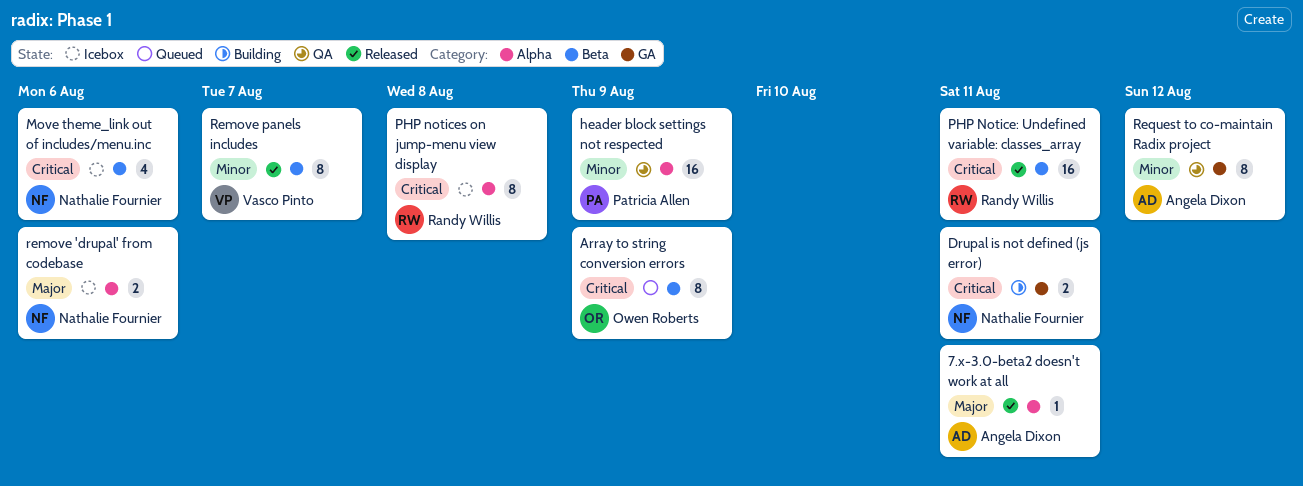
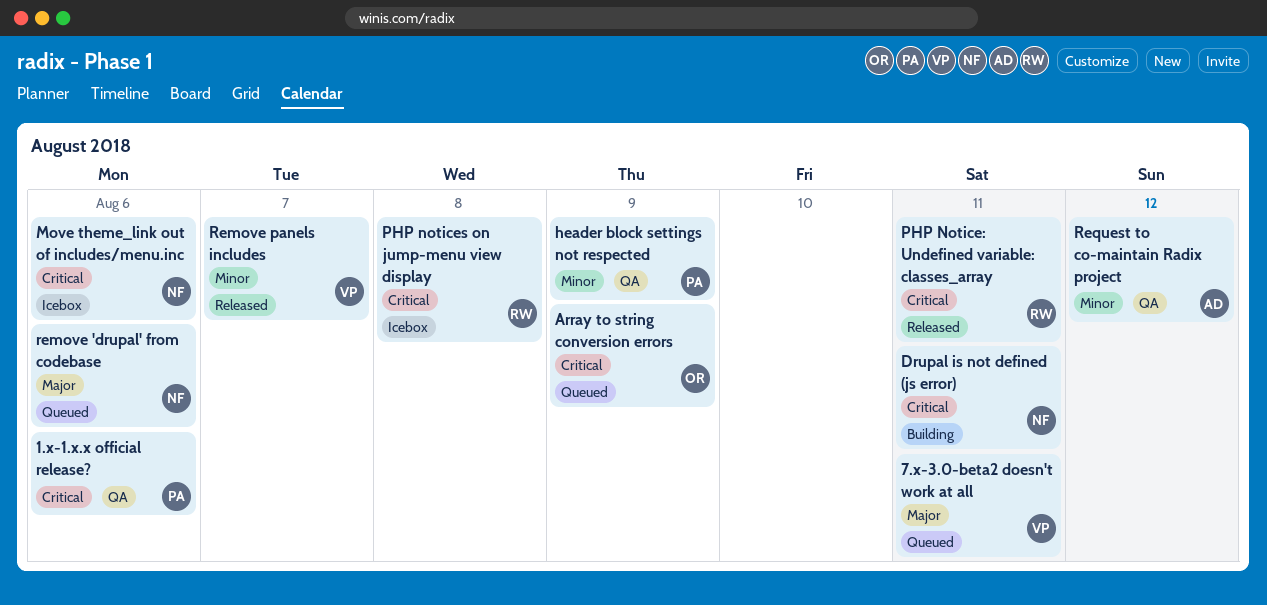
1.x-1.x.x official release?: none -> present
7.x-3.0-beta2 doesn't work at all, status: Released -> Queued
7.x-3.0-beta2 doesn't work at all, owner: Angela Dixon -> Vasco Pinto
remove 'drupal' from codebase, status: Icebox -> Queued

